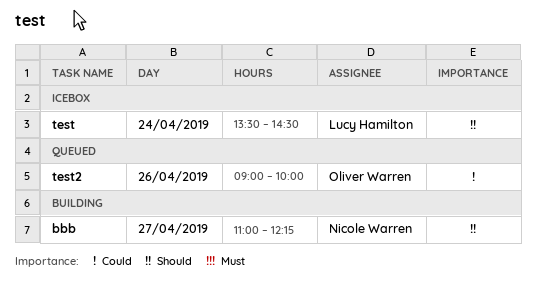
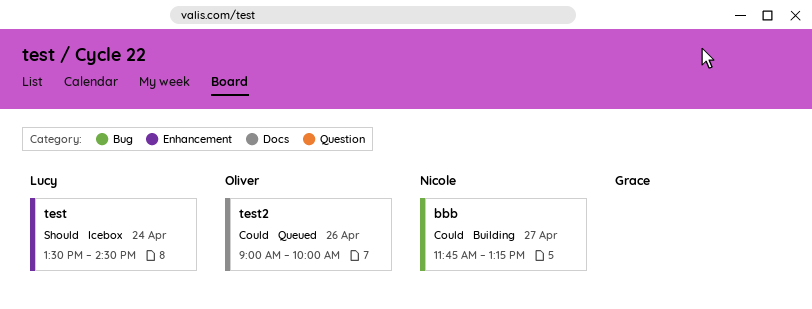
bbb, priority: Should -> Could
bbb, begins: 11:00 -> 11:45
bbb, ends: 12:15 -> 13:15

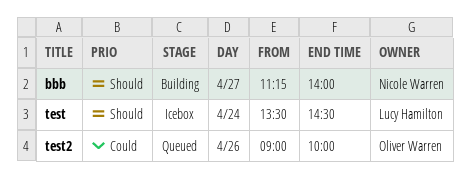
bbb, priority: Could -> Should
bbb, begins: 11:45 -> 11:15
bbb, ends: 13:15 -> 14:00

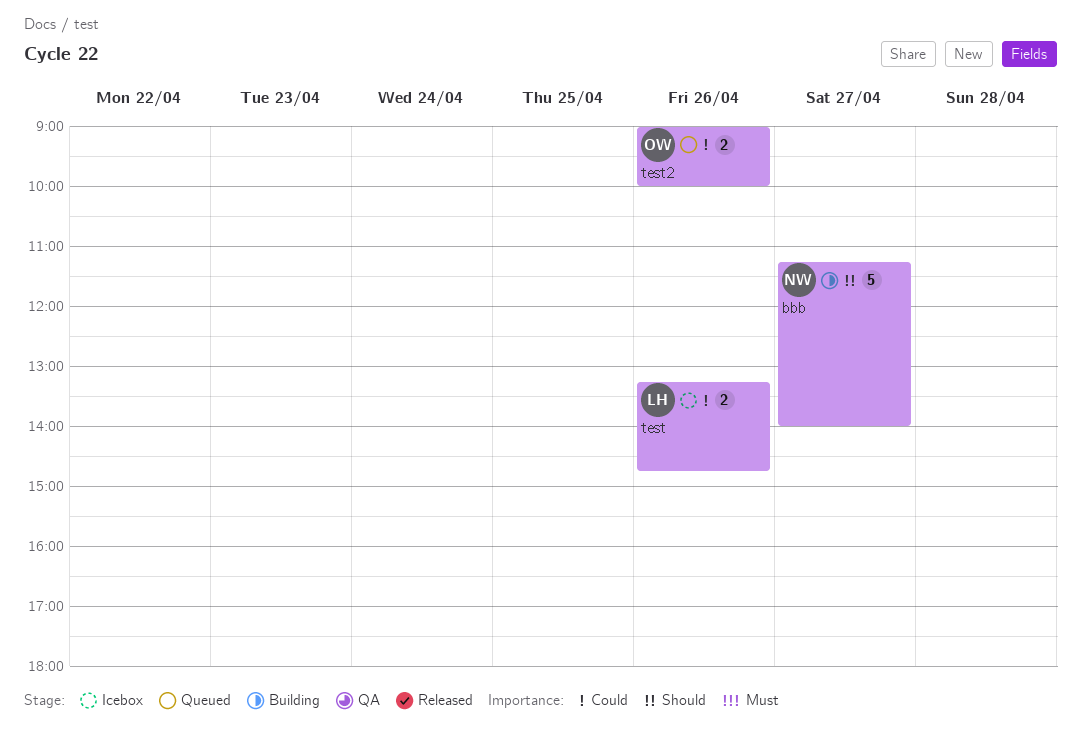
test, priority: Should -> Could
test, day: Apr 24 -> Apr 26
test, begins: 13:30 -> 13:15
test, ends: 14:30 -> 14:45

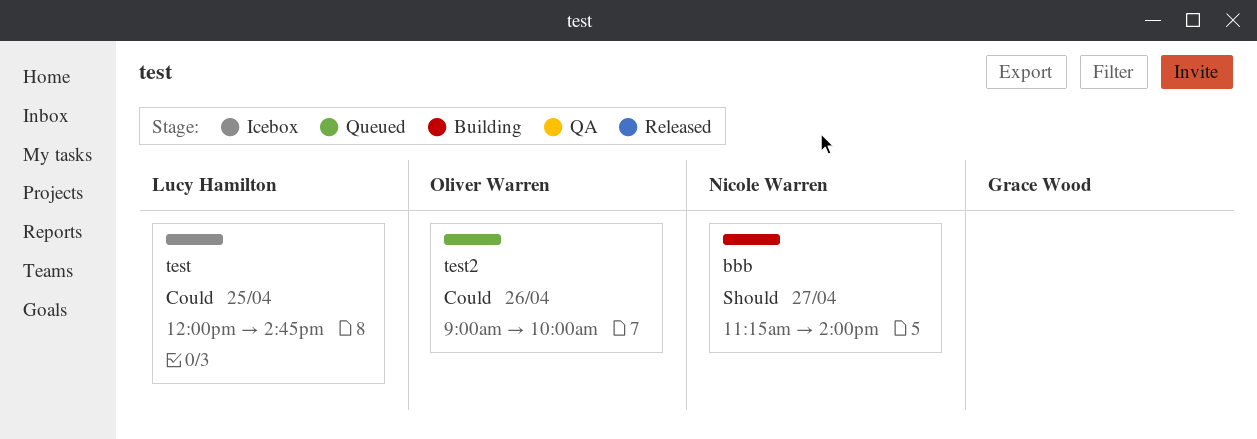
test, day: Apr 26 -> Apr 25
test, begins: 13:15 -> 12:00

